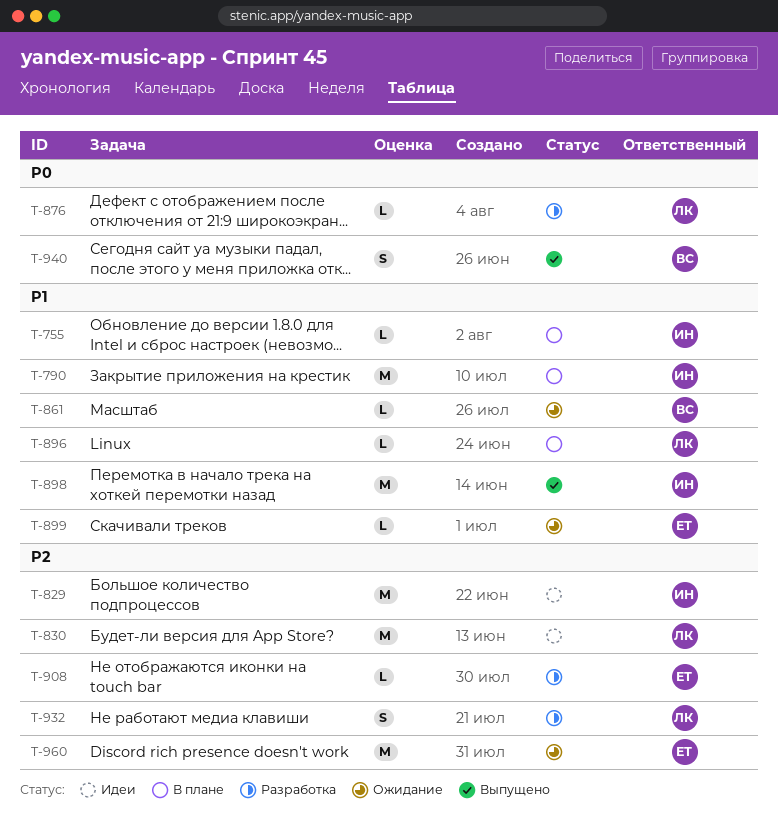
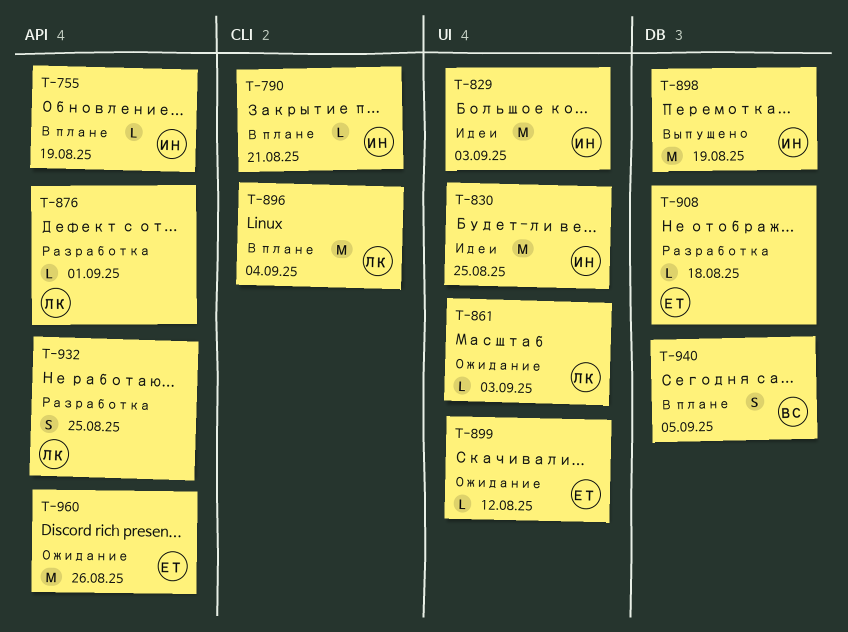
T-790, estimate: M -> L
T-830, owner: ЛК -> ИН
T-861, owner: ВС -> ЛК
T-896, estimate: L -> M
T-940, status: Выпущено -> В плане

